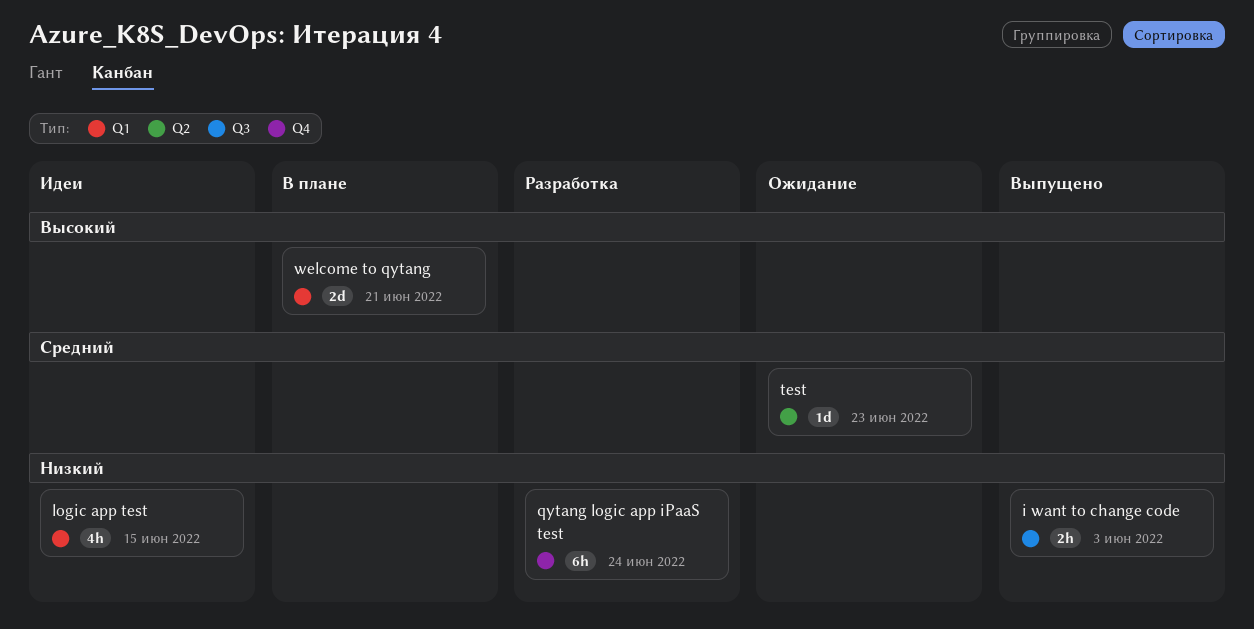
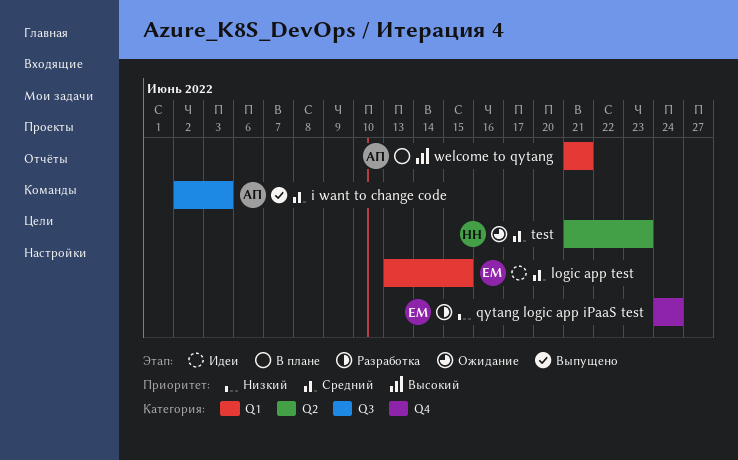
i want to change code, priority: Низкий -> Средний
logic app test, priority: Низкий -> Средний

